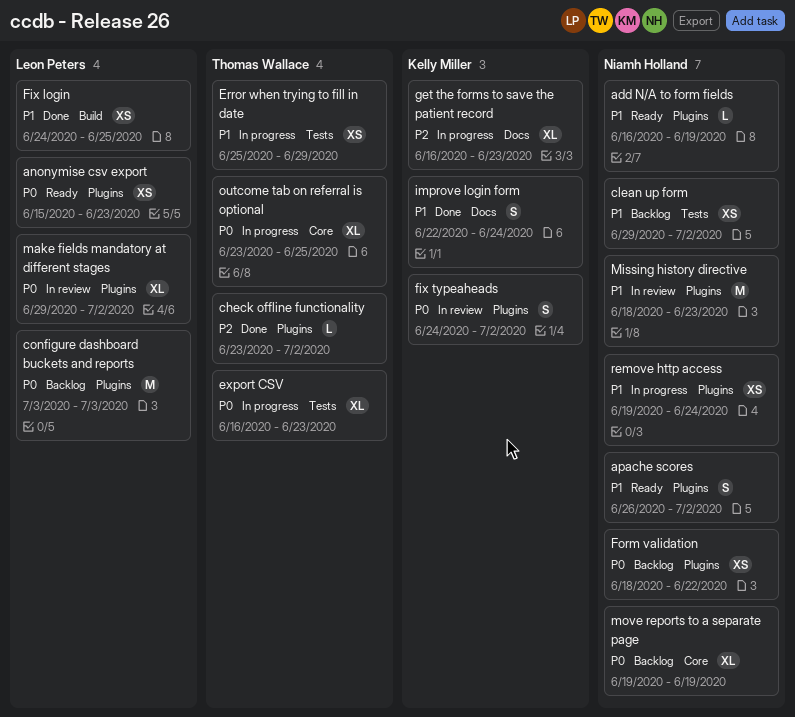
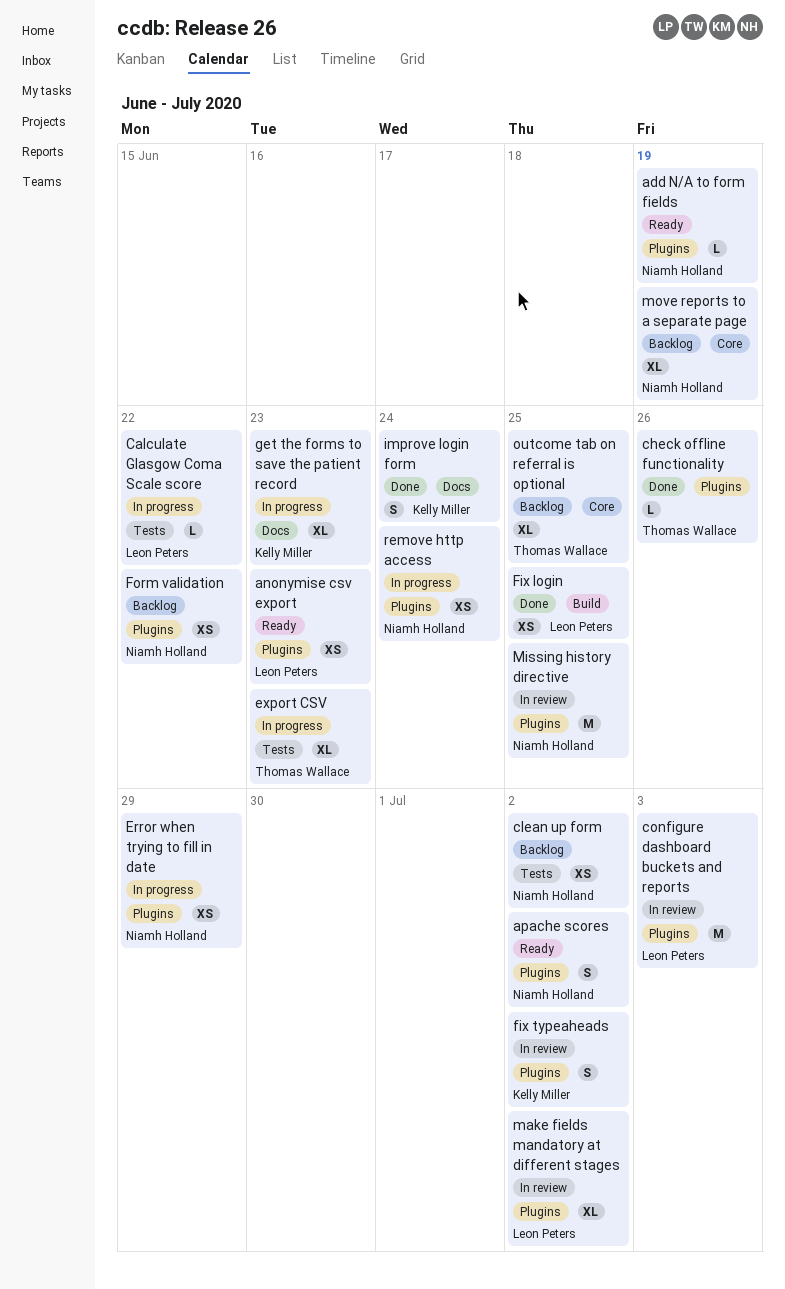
Calculate Glasgow Coma Scale score: none -> present
check offline functionality, due: Jul 2 -> Jun 26
configure dashboard buckets and reports, status: Backlog -> In review
Error when trying to fill in date, owner: Thomas Wallace -> Niamh Holland
Error when trying to fill in date, label: Tests -> Plugins
Missing history directive, due: Jun 23 -> Jun 25
outcome tab on referral is optional, status: In progress -> Backlog

